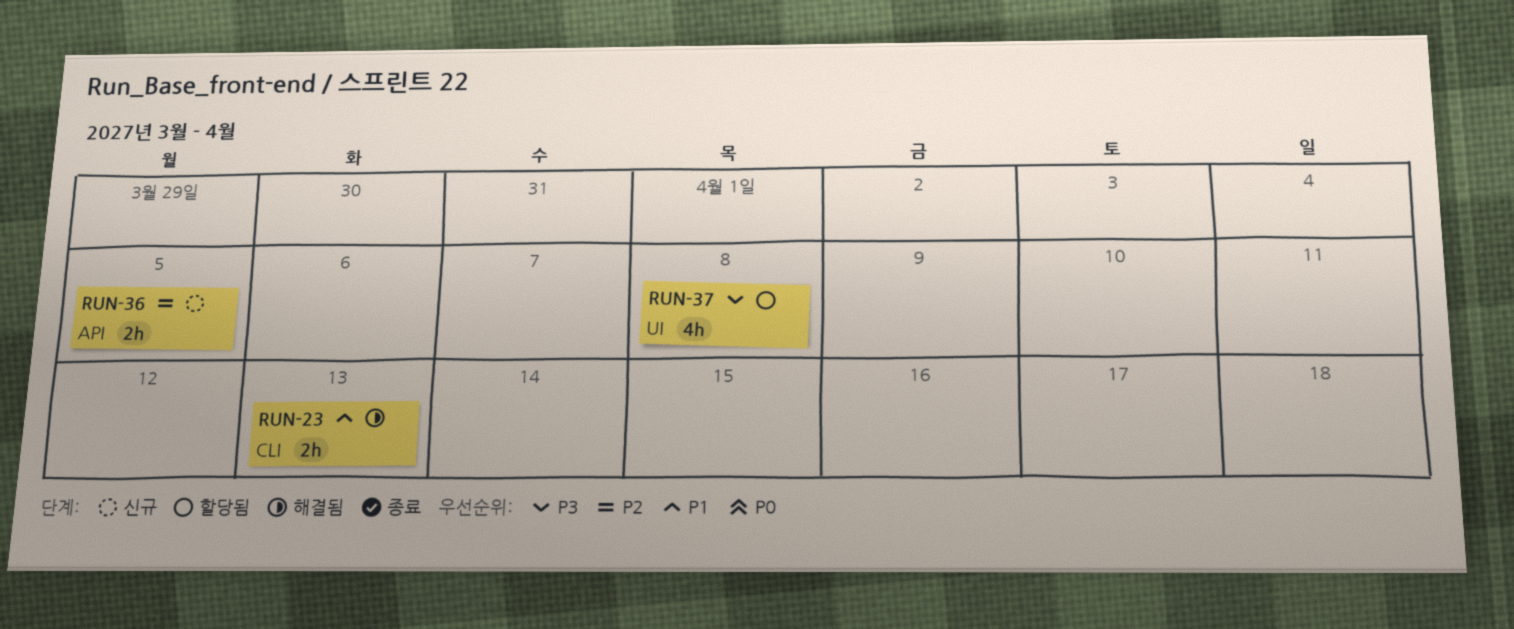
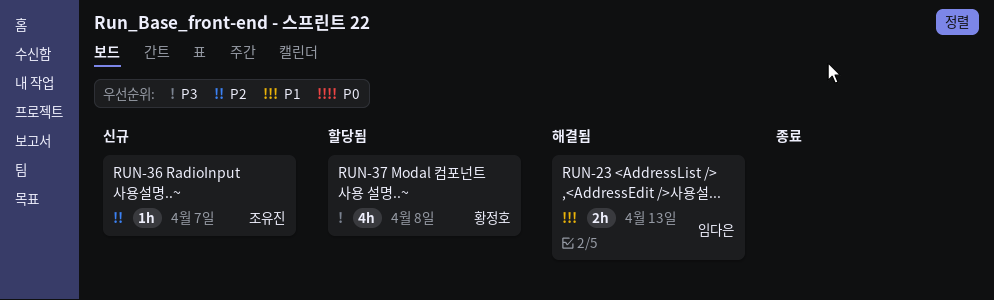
RUN-36, estimate: 2h -> 1h
RUN-36, due: Apr 5 -> Apr 7

